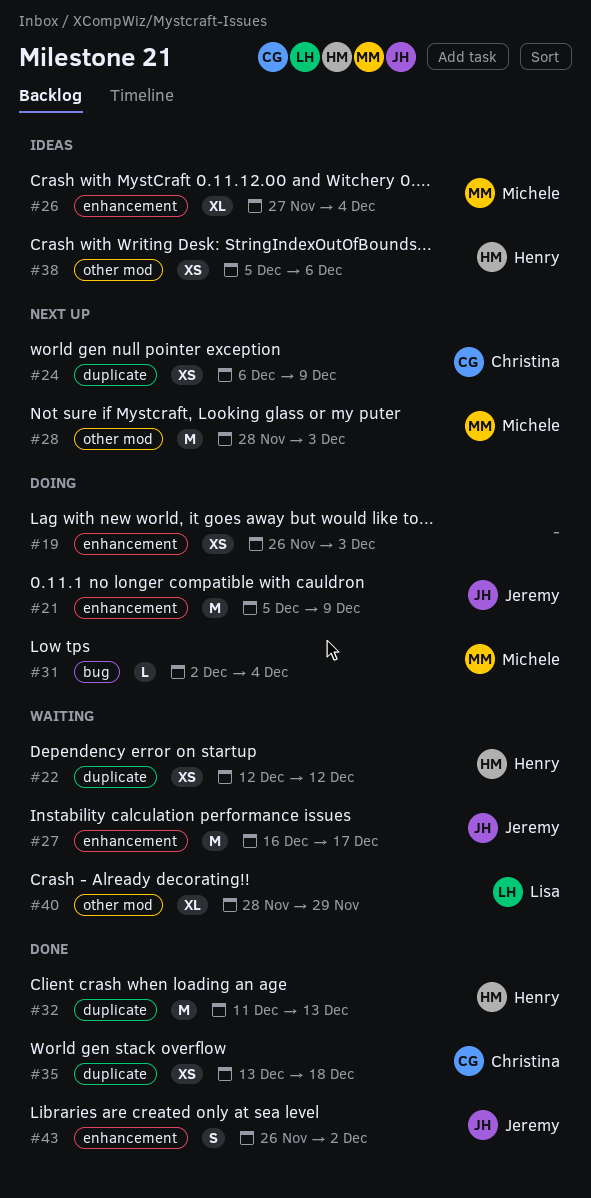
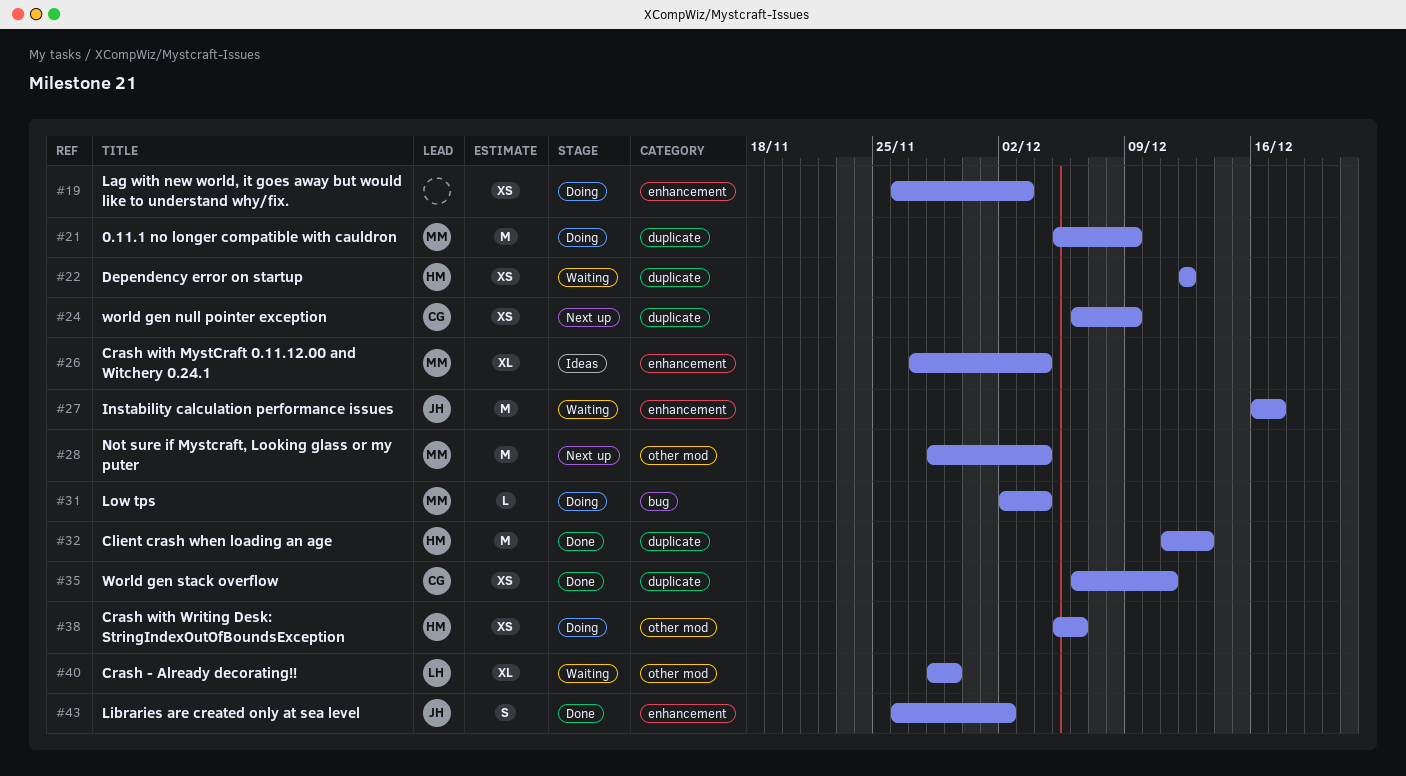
#21, owner: Jeremy -> Michele
#21, label: enhancement -> duplicate
#28, due: Dec 3 -> Dec 4
#35, start: Dec 13 -> Dec 6
#35, due: Dec 18 -> Dec 11
#38, status: Ideas -> Doing

